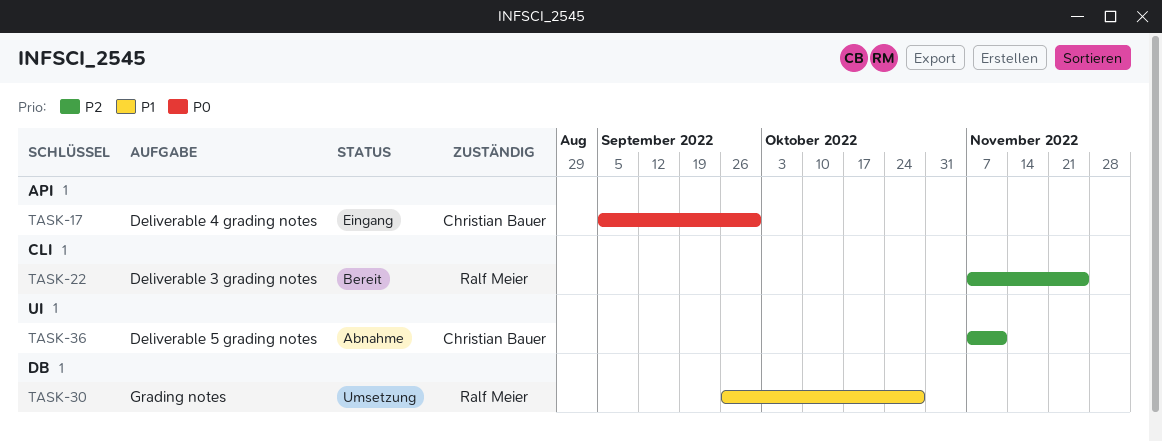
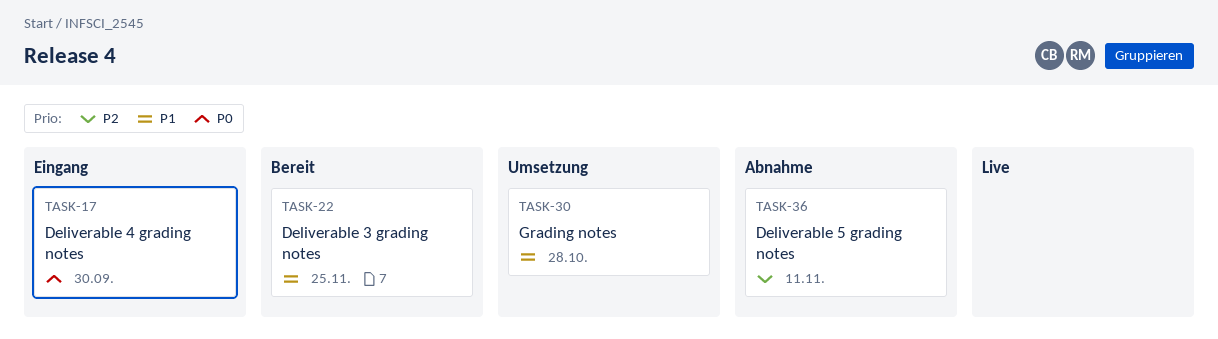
TASK-22, priority: P2 -> P1

